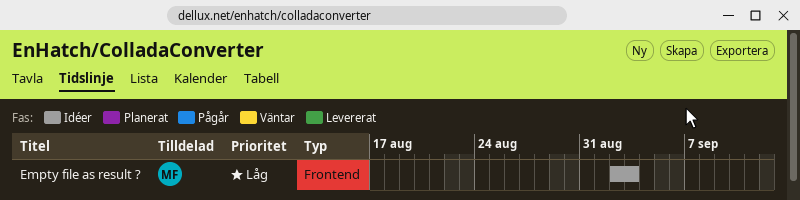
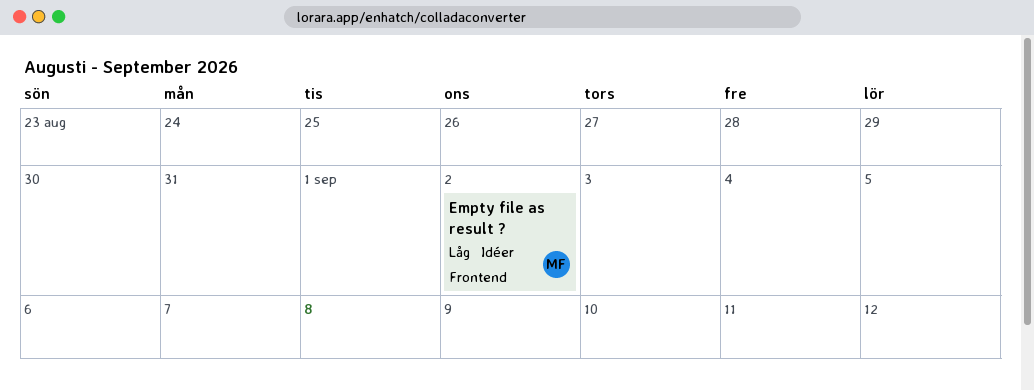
Empty file as result ?, due: Sep 3 -> Sep 2

